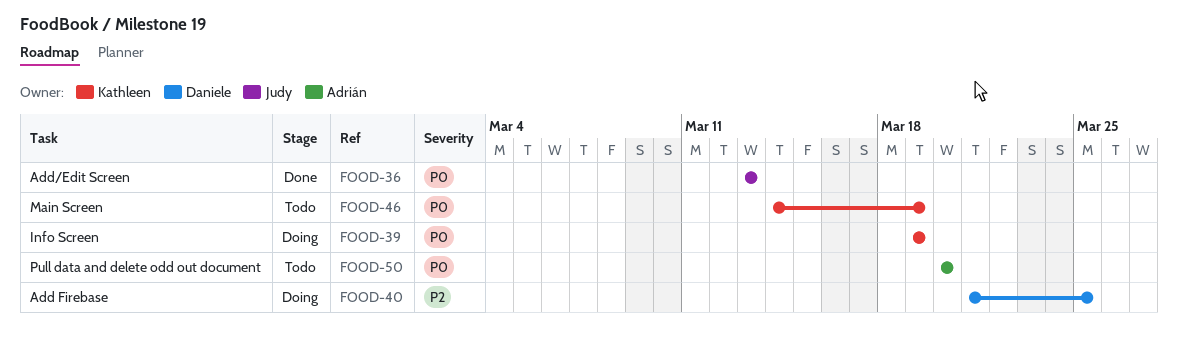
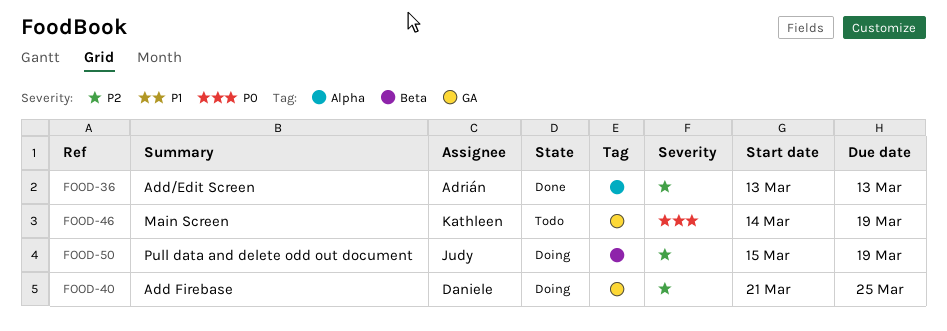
FOOD-36, owner: Judy -> Adrián
FOOD-36, priority: P0 -> P2
FOOD-39: present -> none
FOOD-50, status: Todo -> Doing
FOOD-50, owner: Adrián -> Judy
FOOD-50, priority: P0 -> P2
FOOD-50, start: Mar 20 -> Mar 15
FOOD-50, due: Mar 20 -> Mar 19

